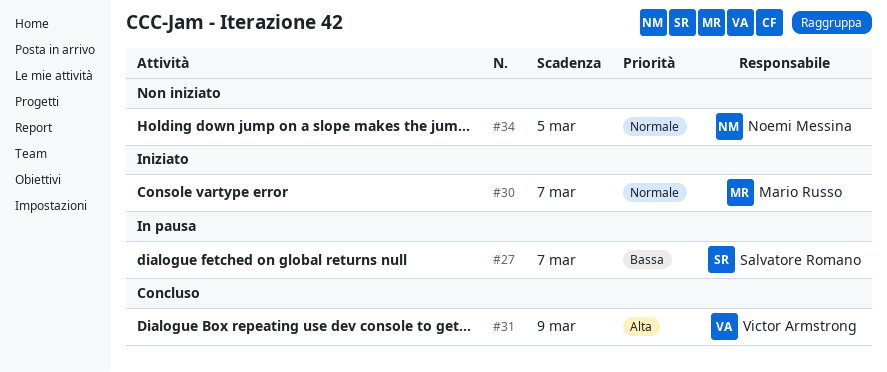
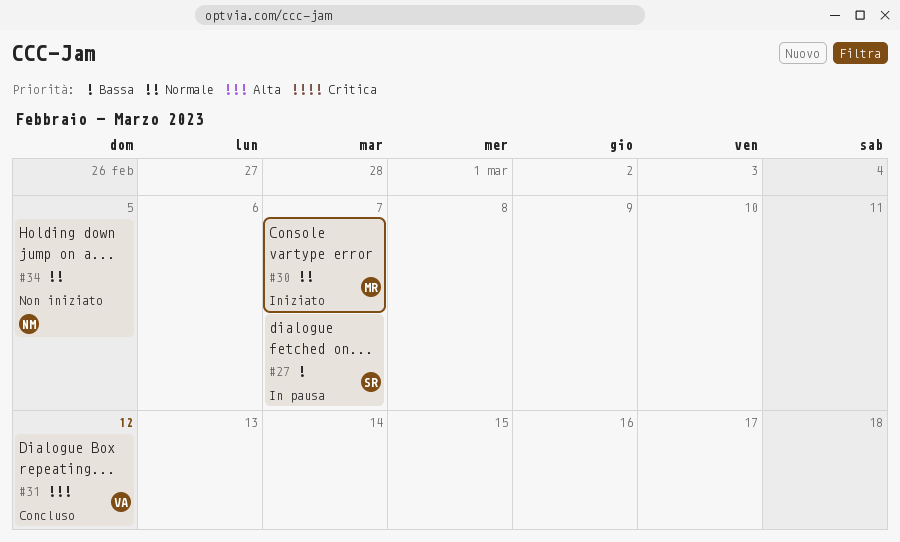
#31, due: Mar 9 -> Mar 12

